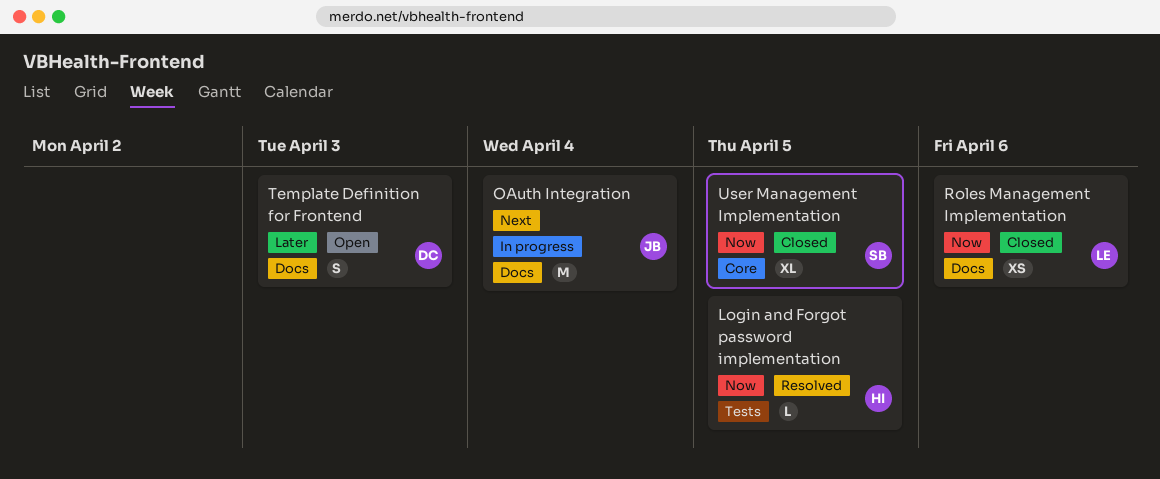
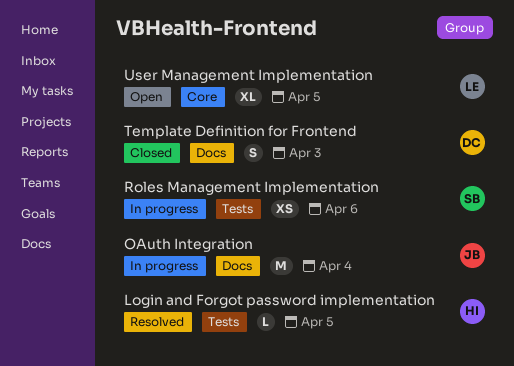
Roles Management Implementation, status: Closed -> In progress
Roles Management Implementation, owner: LE -> SB
Roles Management Implementation, label: Docs -> Tests
Template Definition for Frontend, status: Open -> Closed
User Management Implementation, status: Closed -> Open
User Management Implementation, owner: SB -> LE

